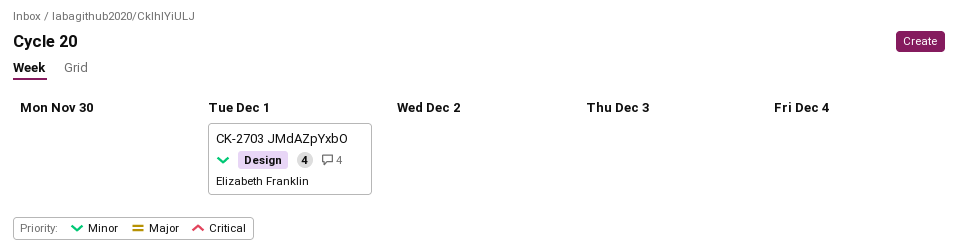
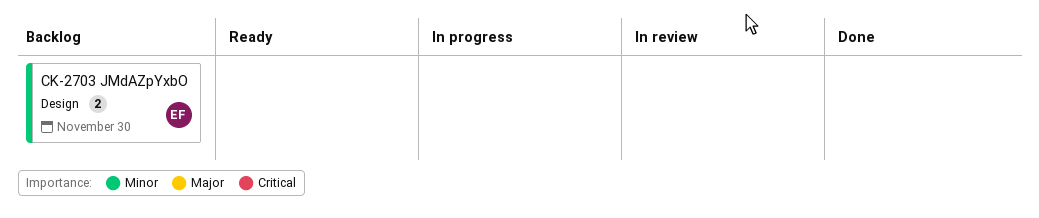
CK-2703, estimate: 4 -> 2
CK-2703, due: Dec 1 -> Nov 30

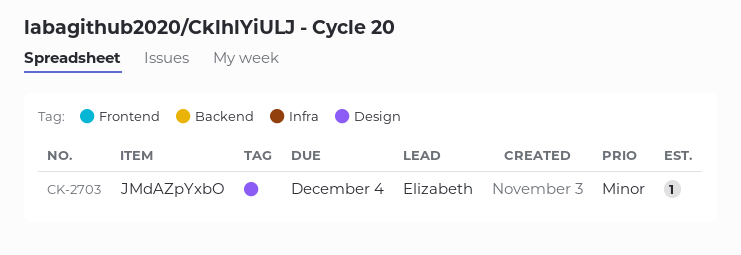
CK-2703, estimate: 2 -> 1
CK-2703, due: Nov 30 -> Dec 4

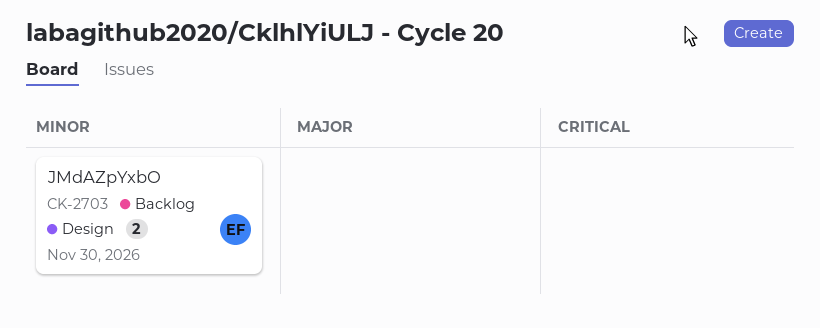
CK-2703, estimate: 1 -> 2
CK-2703, due: Dec 4 -> Nov 30

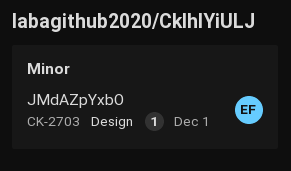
CK-2703, estimate: 2 -> 1
CK-2703, due: Nov 30 -> Dec 1

